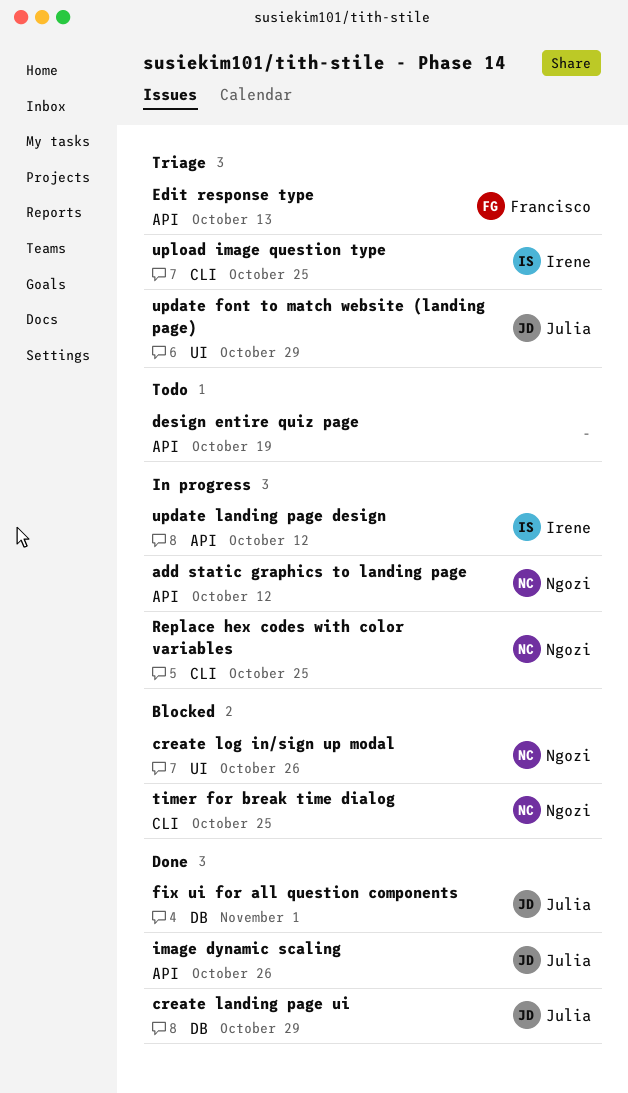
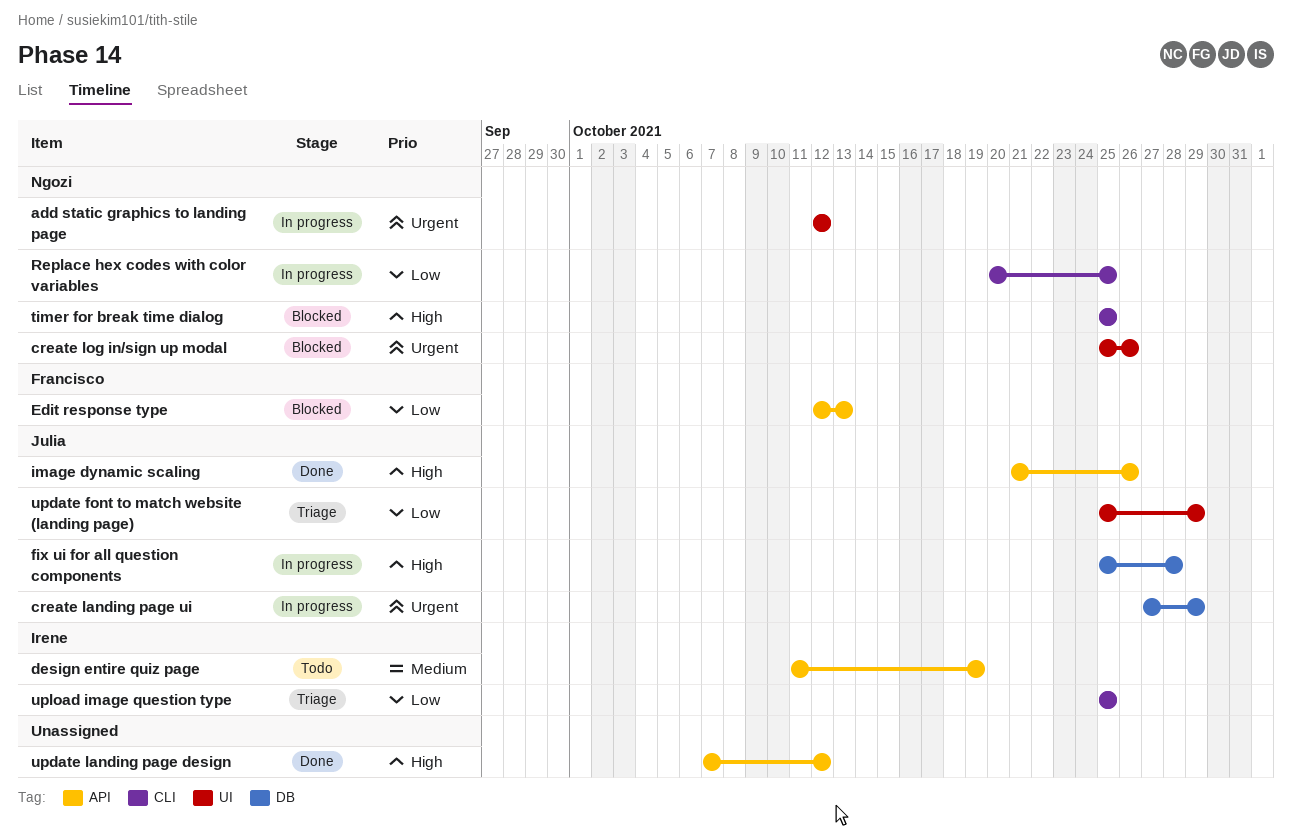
add static graphics to landing page, label: API -> UI
create landing page ui, status: Done -> In progress
design entire quiz page, owner: none -> Irene
Edit response type, status: Triage -> Blocked
fix ui for all question components, status: Done -> In progress
fix ui for all question components, due: Nov 1 -> Oct 28
update landing page design, status: In progress -> Done
update landing page design, owner: Irene -> none

